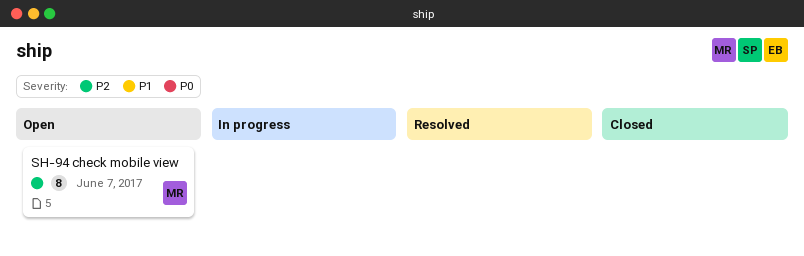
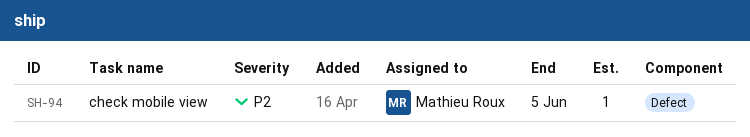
SH-94, estimate: 8 -> 1
SH-94, due: Jun 7 -> Jun 5

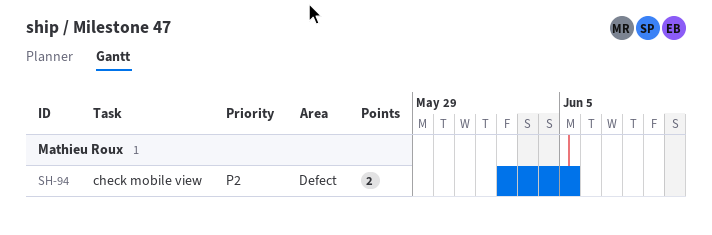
SH-94, estimate: 1 -> 2

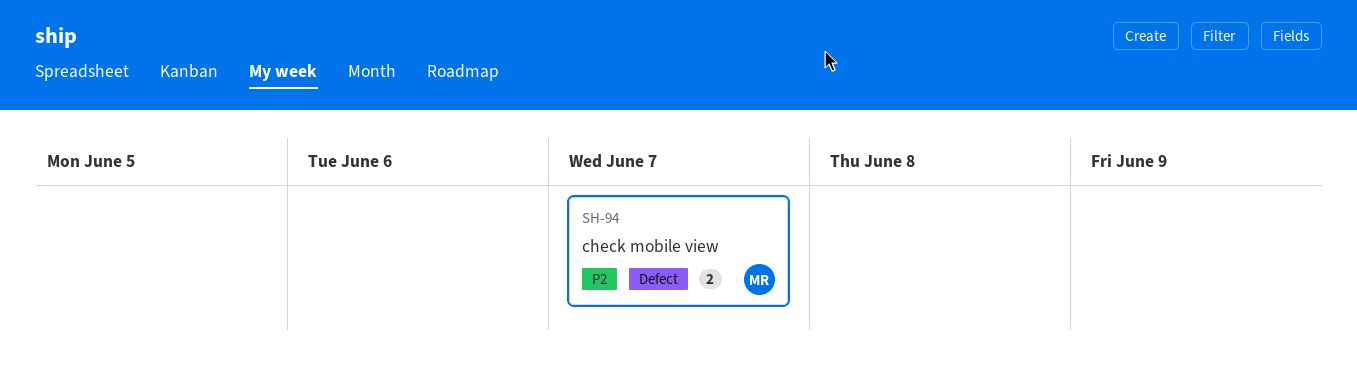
SH-94, due: Jun 5 -> Jun 7

